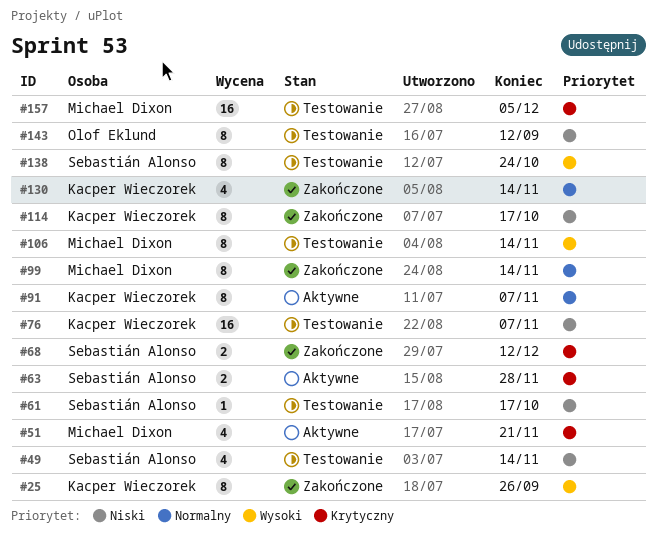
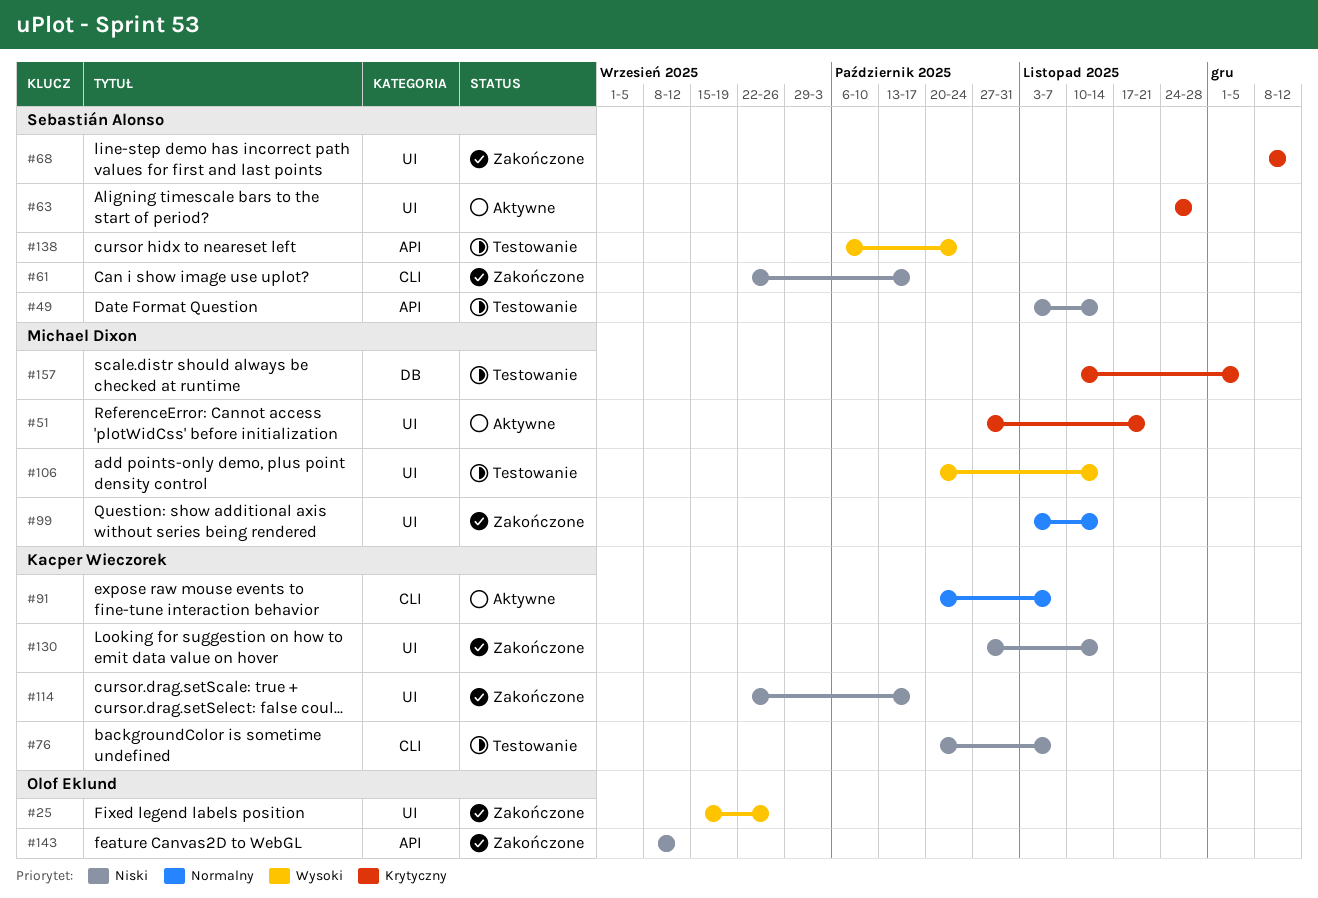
#25, owner: Kacper Wieczorek -> Olof Eklund
#61, status: Testowanie -> Zakończone
#130, priority: Normalny -> Niski
#143, status: Testowanie -> Zakończone

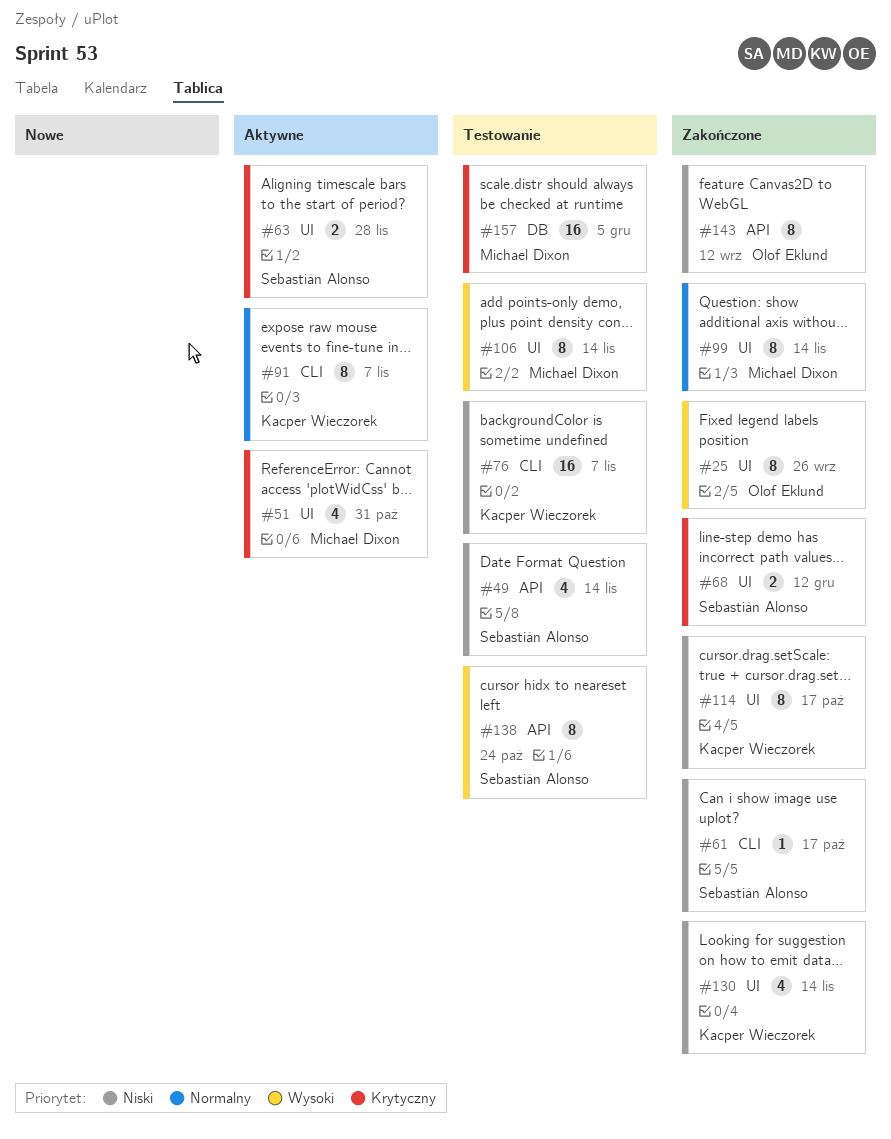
#51, due: Nov 21 -> Oct 31

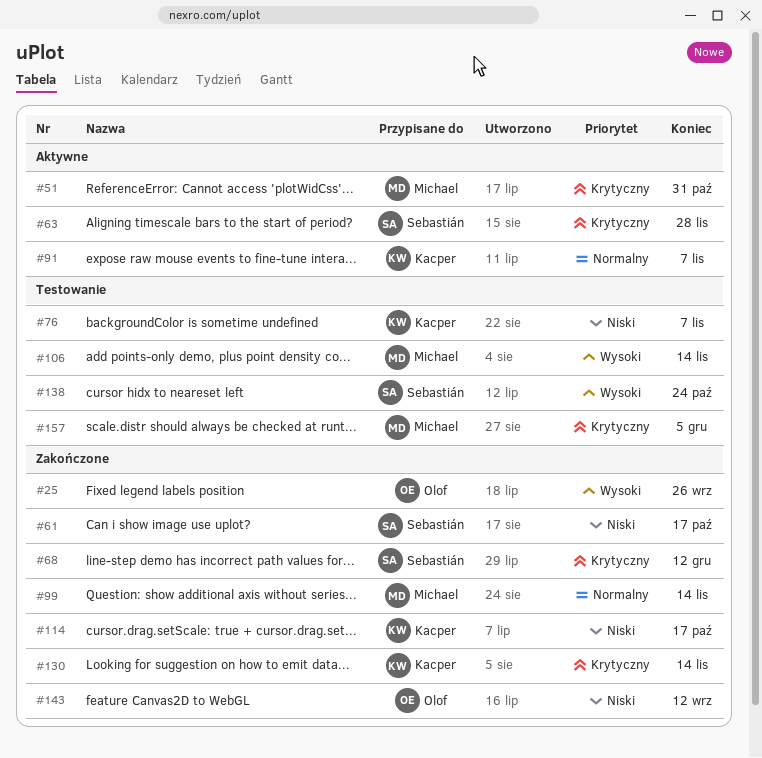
#49: present -> none
#130, priority: Niski -> Krytyczny

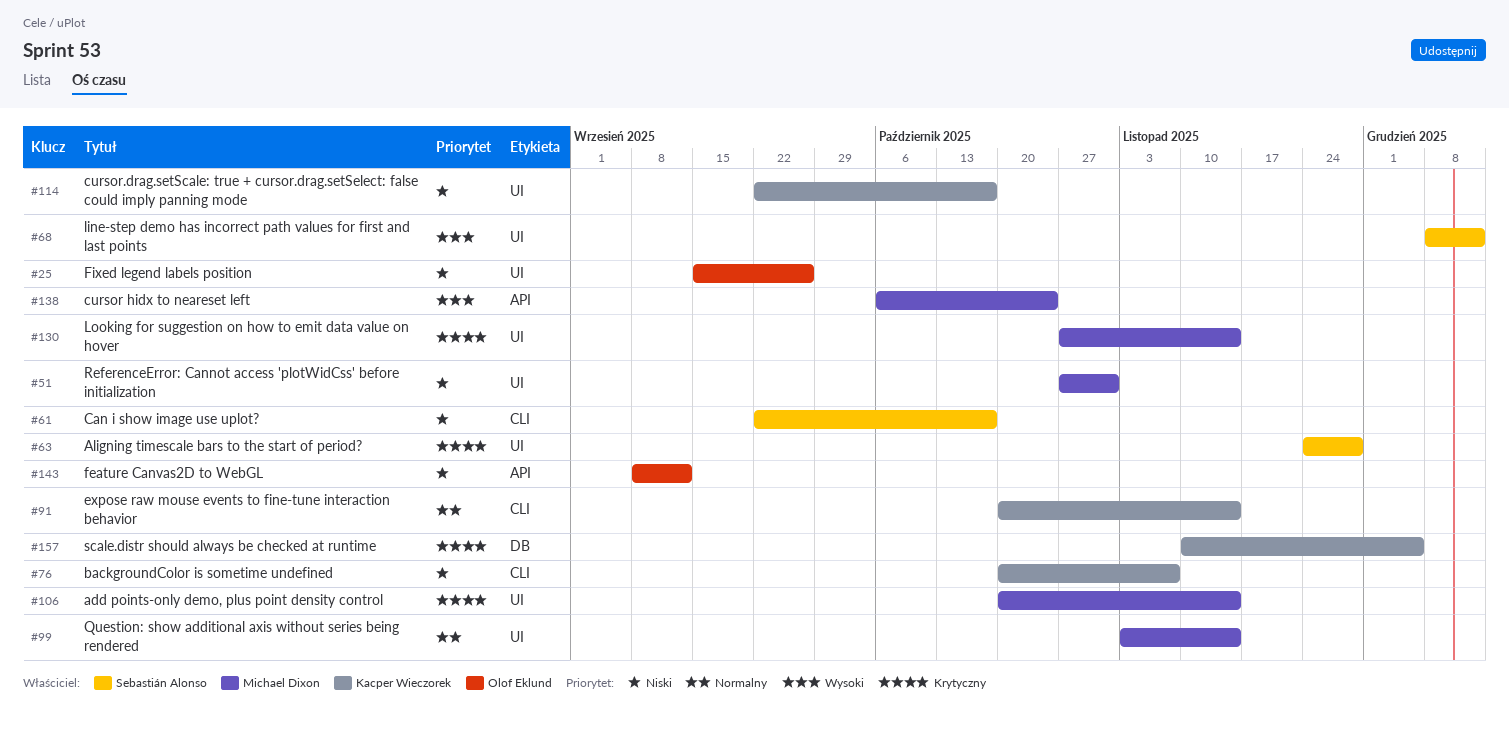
#25, priority: Wysoki -> Niski
#51, priority: Krytyczny -> Niski
#68, priority: Krytyczny -> Wysoki
#91, due: Nov 7 -> Nov 14
#106, priority: Wysoki -> Krytyczny
#130, owner: Kacper Wieczorek -> Michael Dixon
#138, owner: Sebastián Alonso -> Michael Dixon
#157, owner: Michael Dixon -> Kacper Wieczorek

